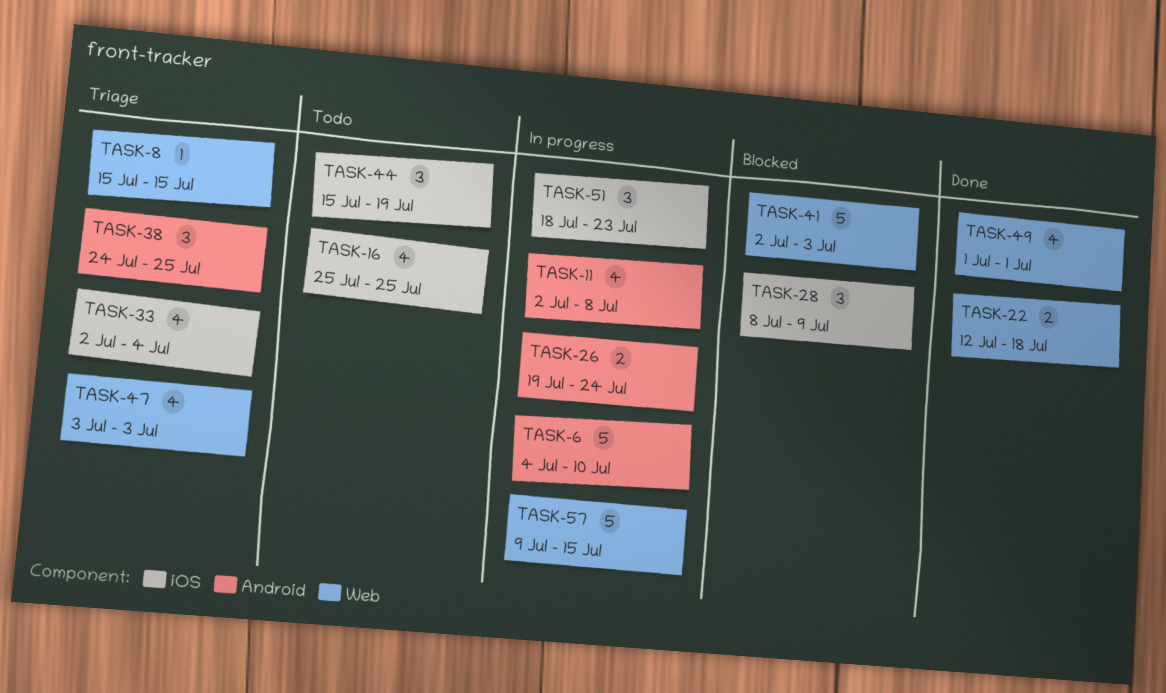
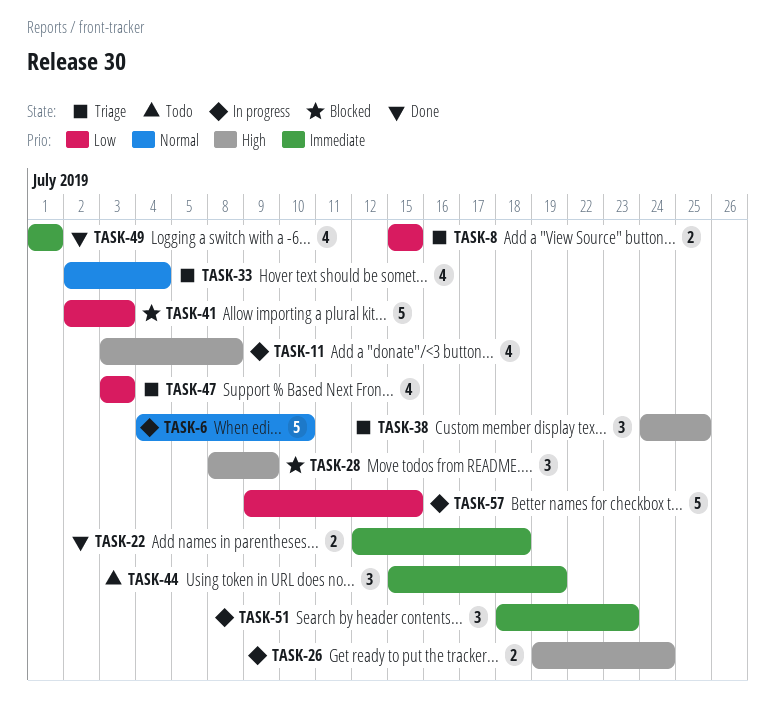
TASK-8, estimate: 1 -> 2
TASK-11, start: Jul 2 -> Jul 3
TASK-16: present -> none

